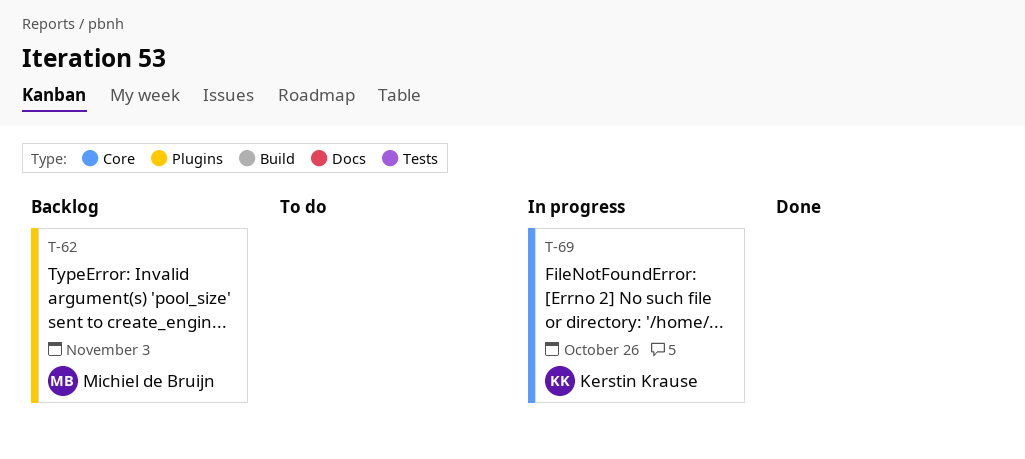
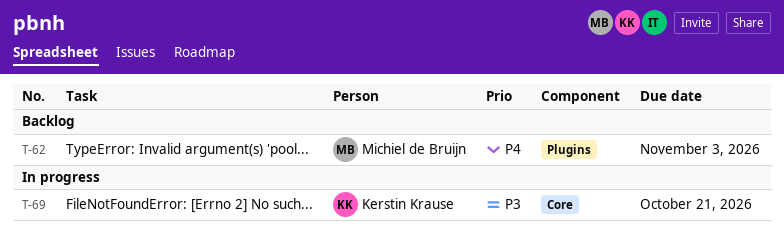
T-69, due: Oct 26 -> Oct 21

